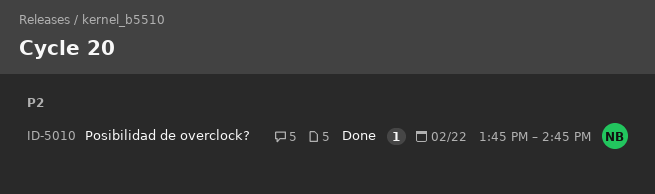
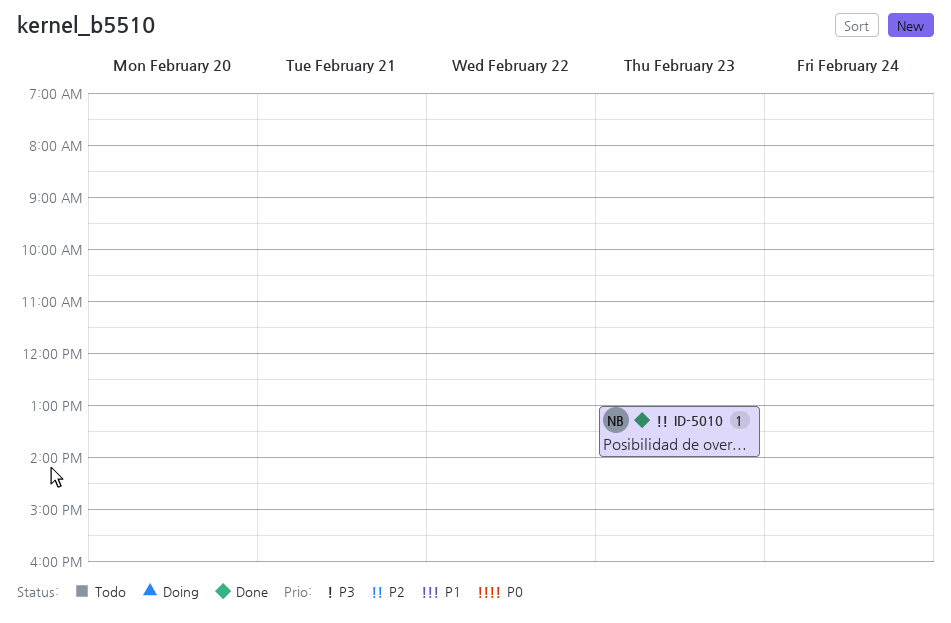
ID-5010, day: Feb 22 -> Feb 23
ID-5010, begins: 13:45 -> 13:00
ID-5010, ends: 14:45 -> 14:00

